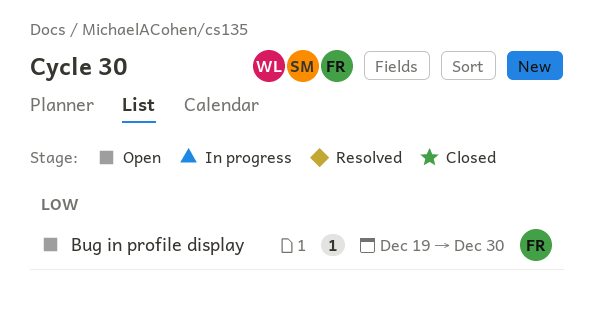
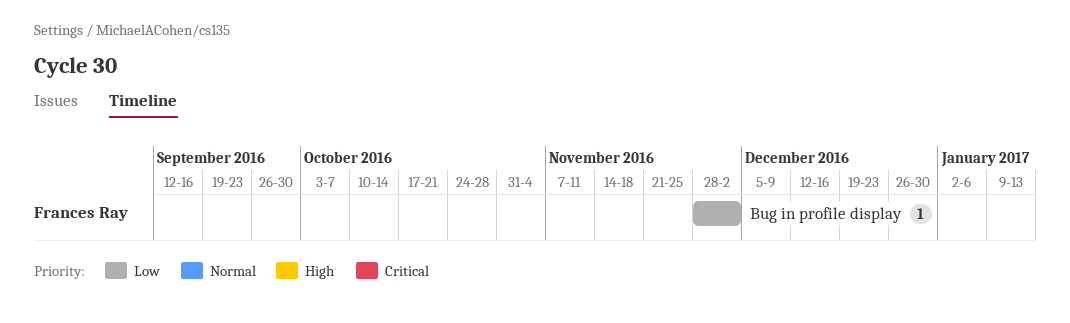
Bug in profile display, start: Dec 19 -> Nov 28
Bug in profile display, due: Dec 30 -> Dec 2

